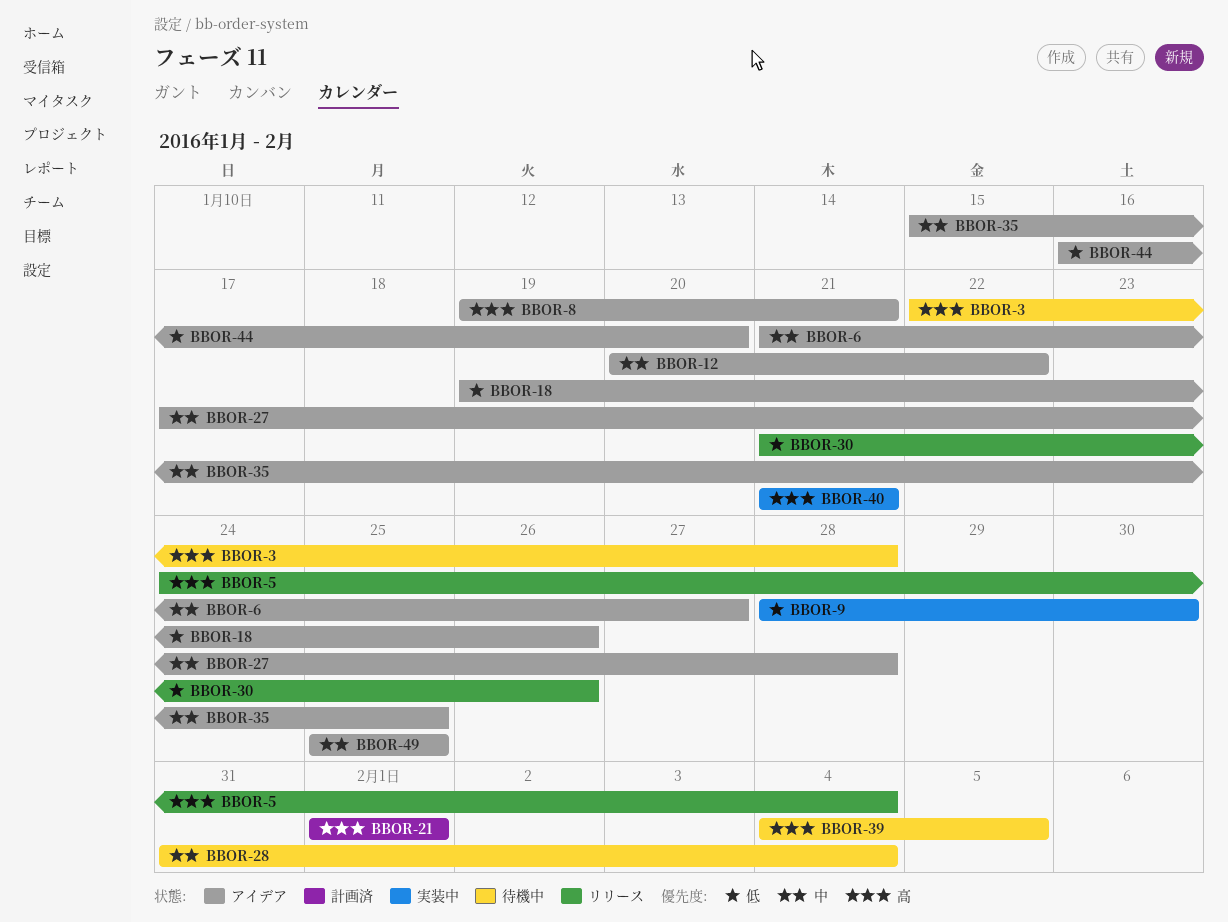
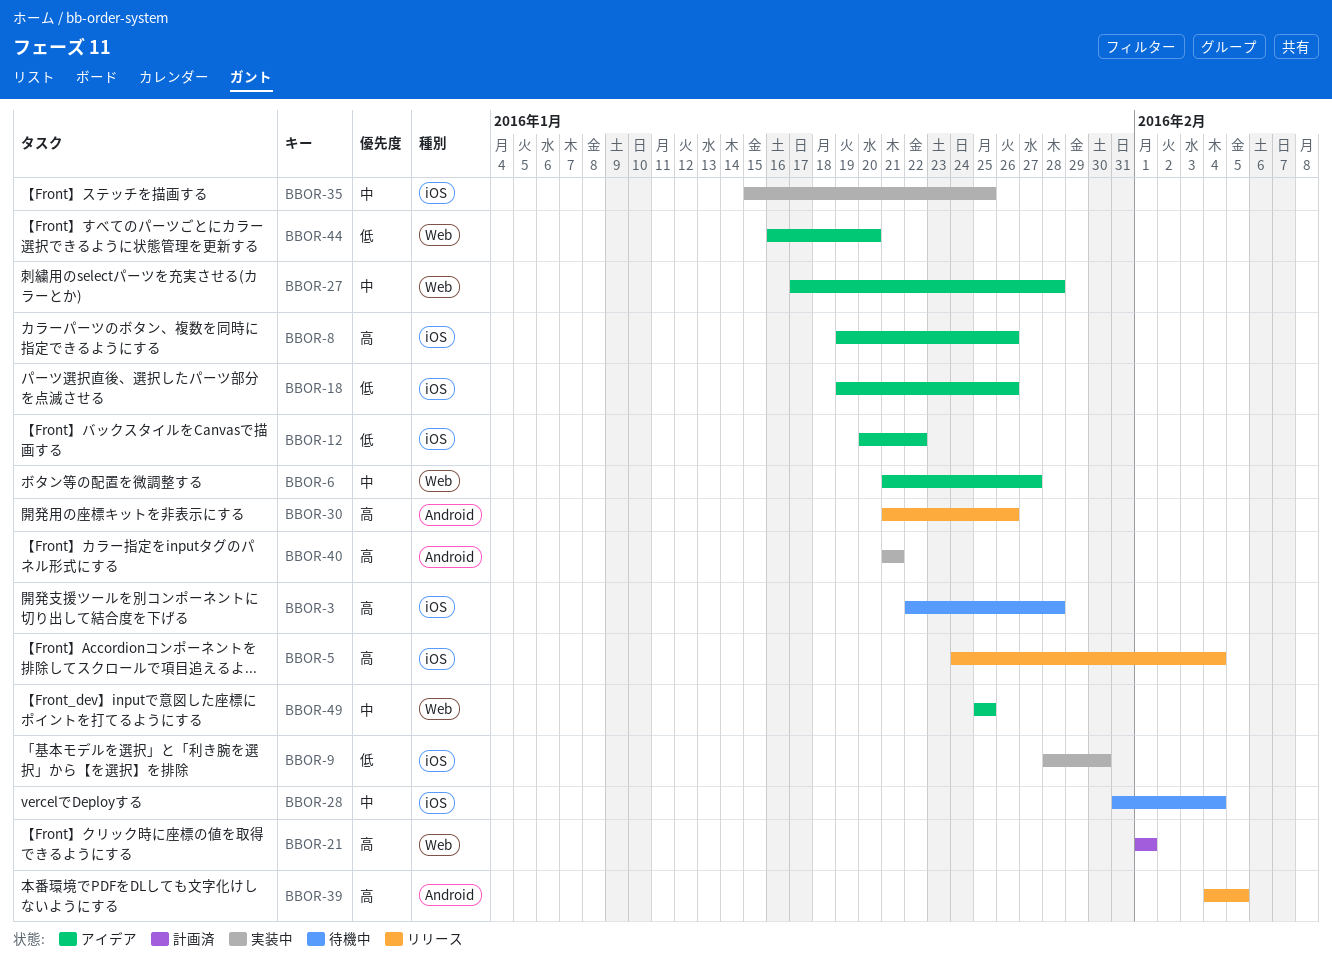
BBOR-8, due: Jan 21 -> Jan 26
BBOR-12, priority: 中 -> 低
BBOR-30, priority: 低 -> 高
BBOR-35, status: アイデア -> 実装中
BBOR-39, status: 待機中 -> リリース

